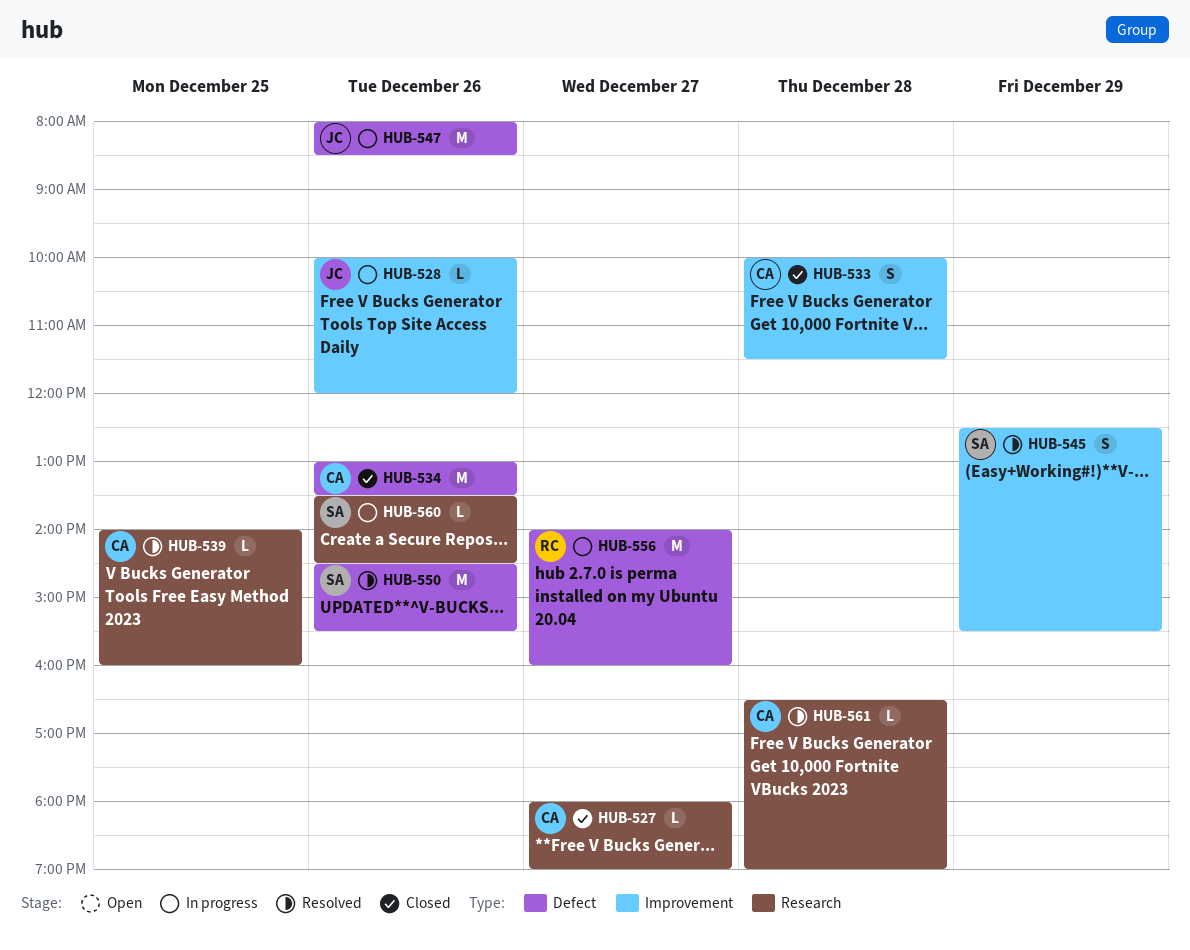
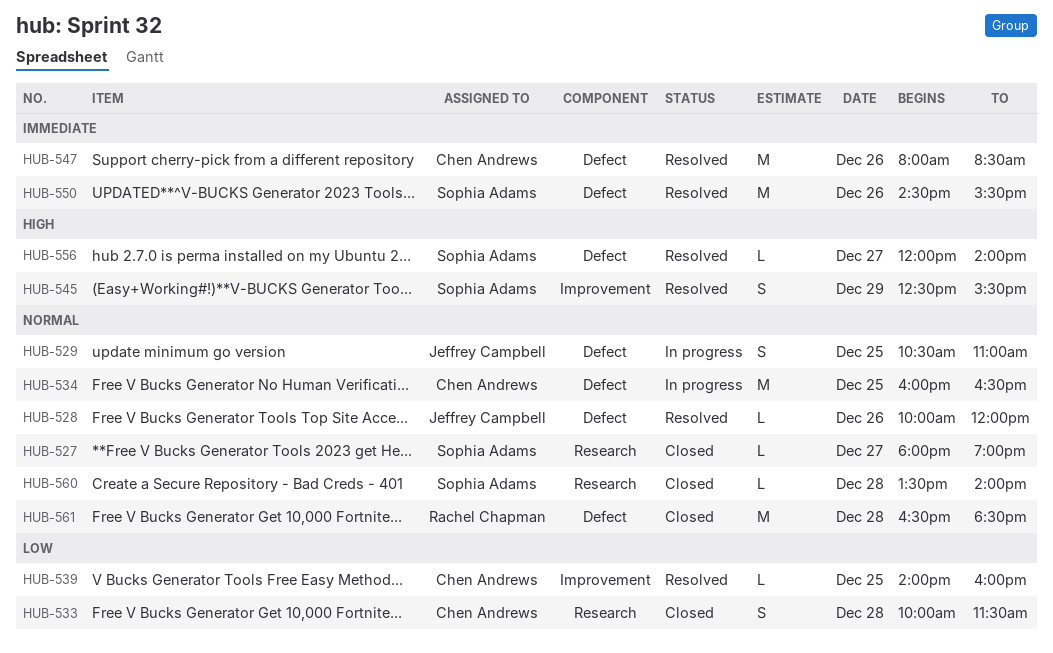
HUB-527, owner: Chen Andrews -> Sophia Adams
HUB-528, status: In progress -> Resolved
HUB-528, label: Improvement -> Defect
HUB-529: none -> present
HUB-533, label: Improvement -> Research
HUB-534, status: Closed -> In progress
HUB-534, day: Dec 26 -> Dec 25
HUB-534, begins: 13:00 -> 16:00
HUB-534, ends: 13:30 -> 16:30
HUB-539, label: Research -> Improvement
HUB-547, status: In progress -> Resolved
HUB-547, owner: Jeffrey Campbell -> Chen Andrews
HUB-556, status: In progress -> Resolved
HUB-556, owner: Rachel Chapman -> Sophia Adams
HUB-556, estimate: M -> L
HUB-556, begins: 14:00 -> 12:00
HUB-556, ends: 16:00 -> 14:00
HUB-560, status: In progress -> Closed
HUB-560, day: Dec 26 -> Dec 28
HUB-560, ends: 14:30 -> 14:00
HUB-561, status: Resolved -> Closed
HUB-561, owner: Chen Andrews -> Rachel Chapman
HUB-561, label: Research -> Defect
HUB-561, estimate: L -> M
HUB-561, ends: 19:00 -> 18:30

